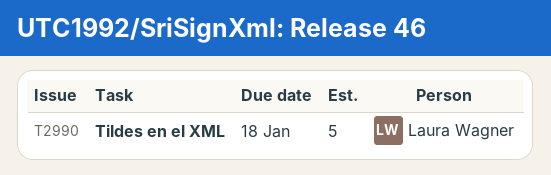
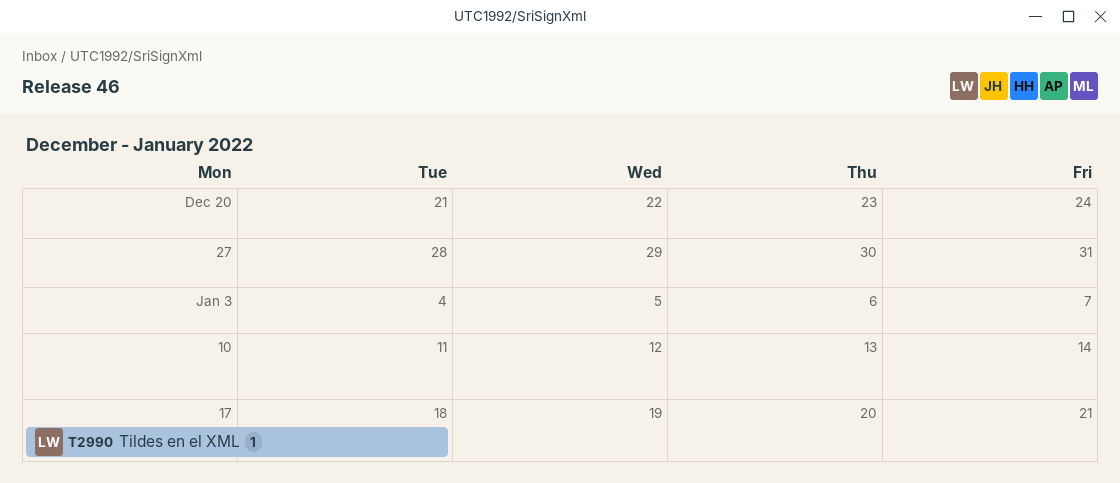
T2990, estimate: 5 -> 1

